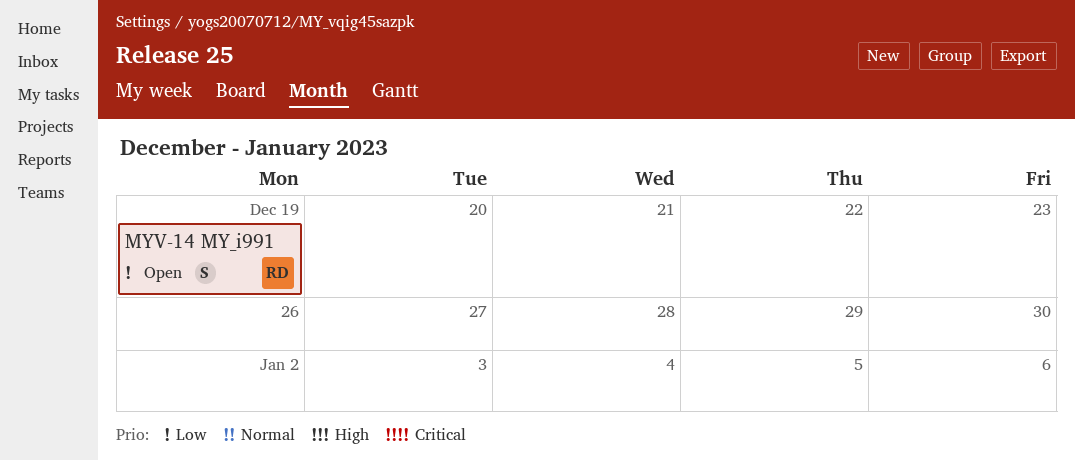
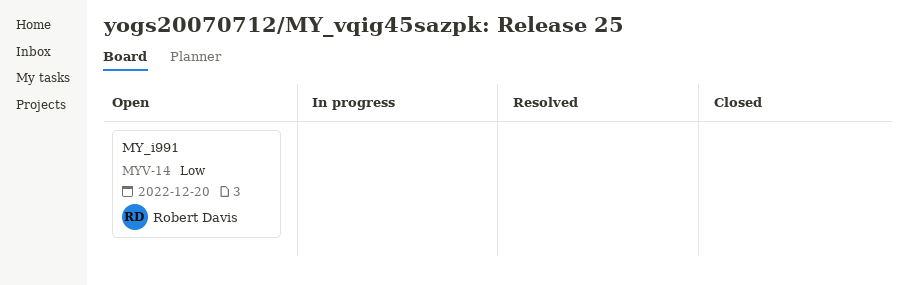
MYV-14, due: Dec 19 -> Dec 20

